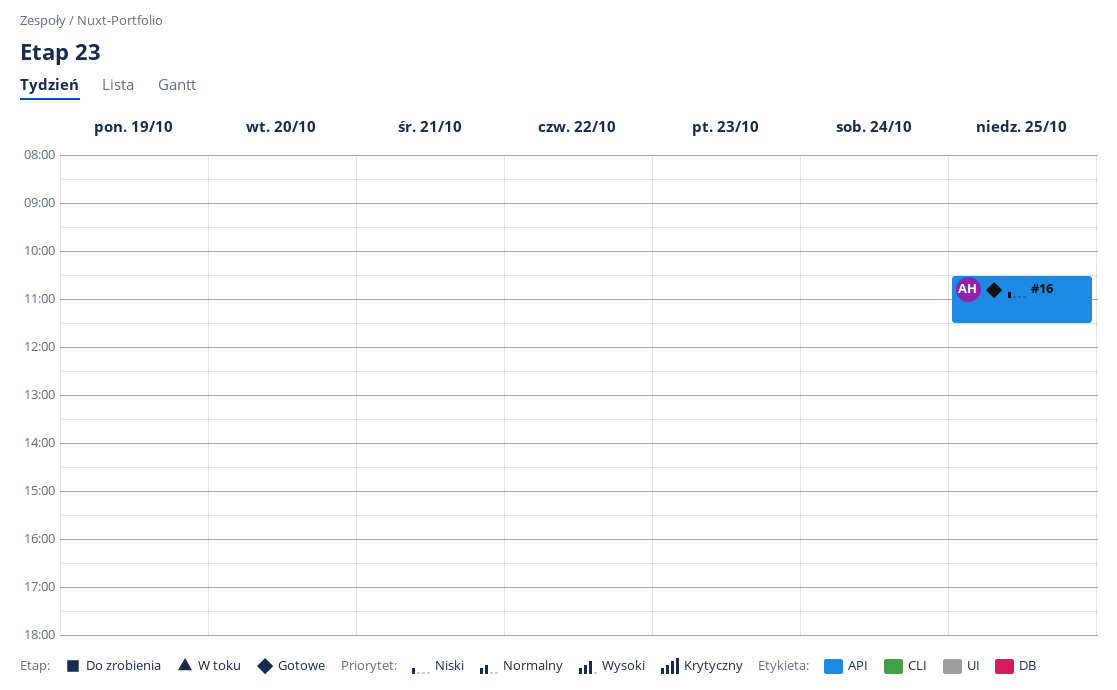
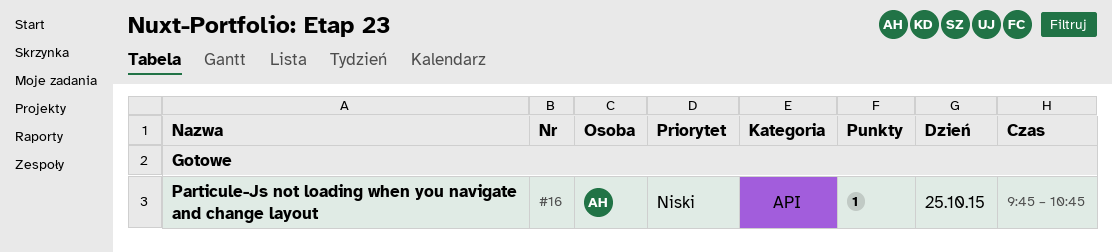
#16, begins: 10:30 -> 09:45
#16, ends: 11:30 -> 10:45

